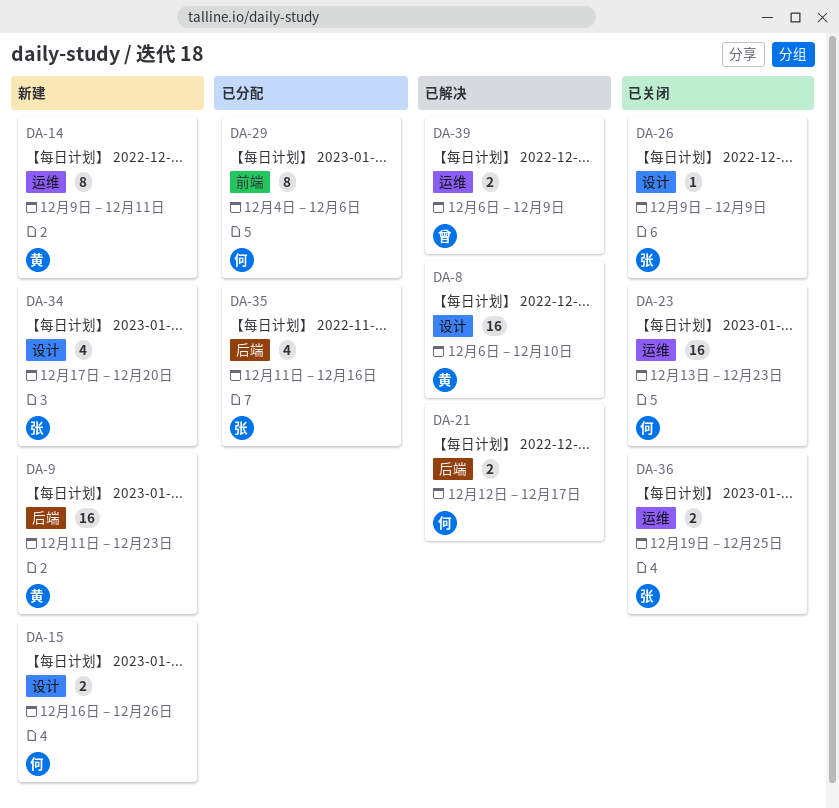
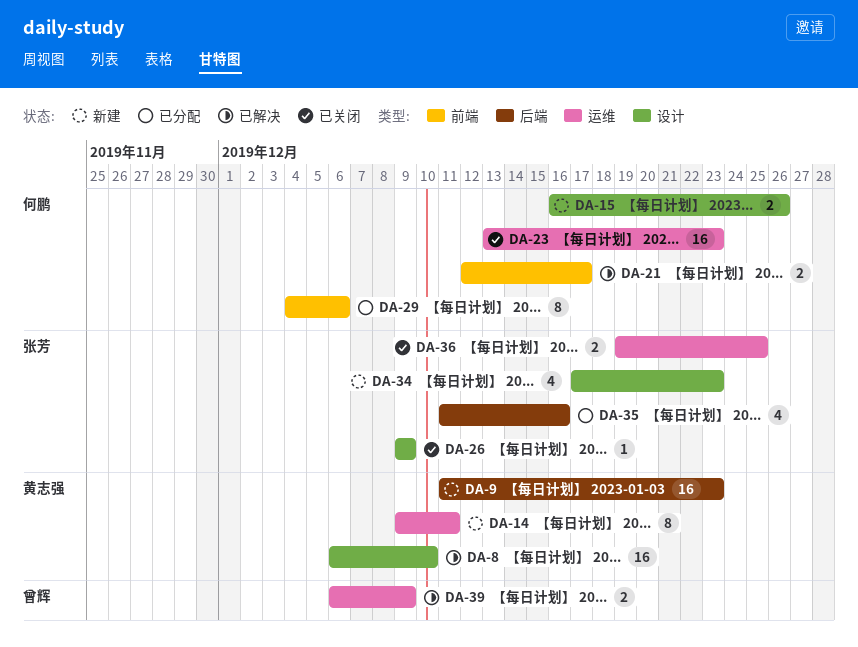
DA-21, label: 后端 -> 前端
DA-34, due: Dec 20 -> Dec 23

